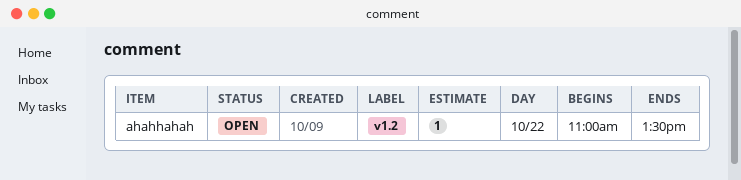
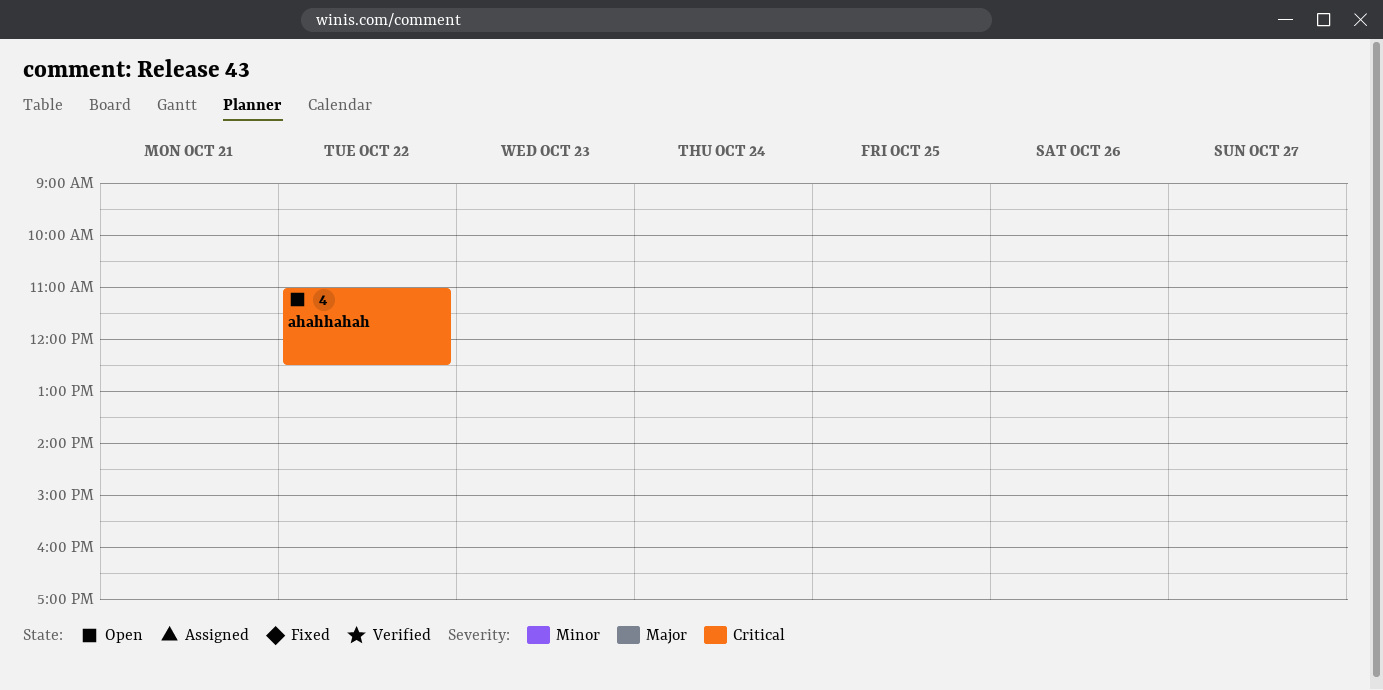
ahahhahah, estimate: 1 -> 4
ahahhahah, ends: 13:30 -> 12:30

